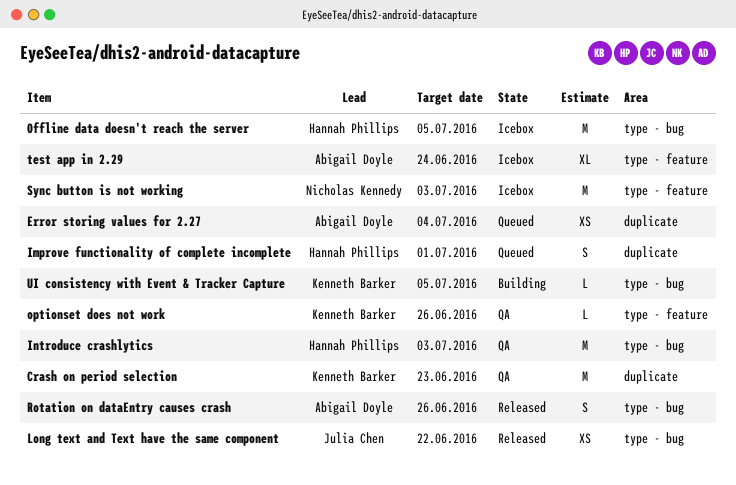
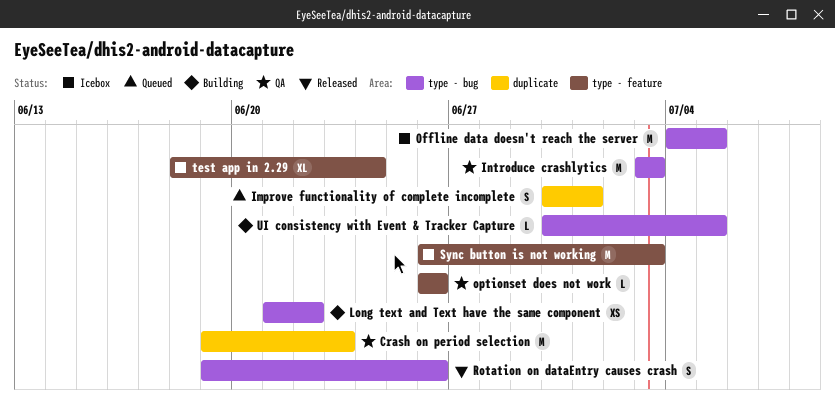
Error storing values for 2.27: present -> none
Long text and Text have the same component, status: Released -> Building

